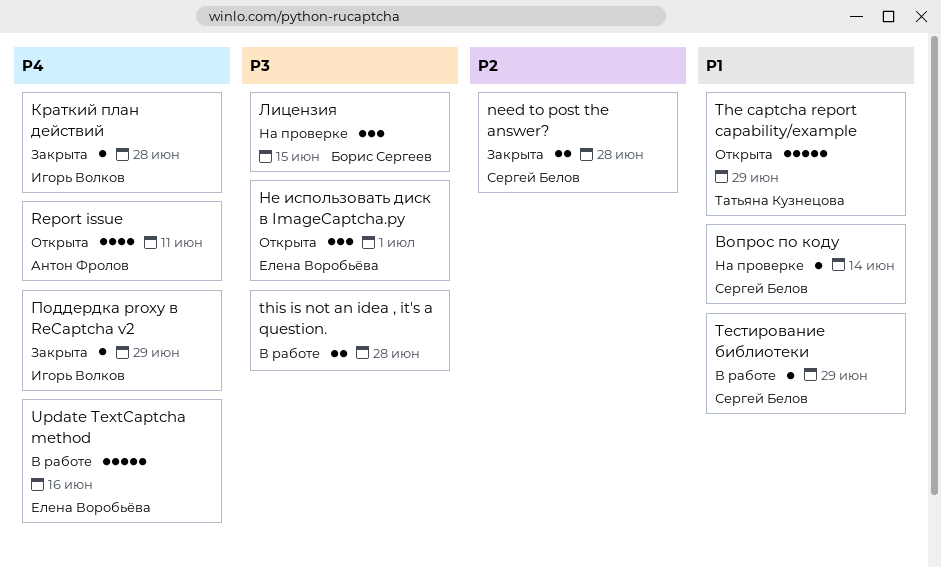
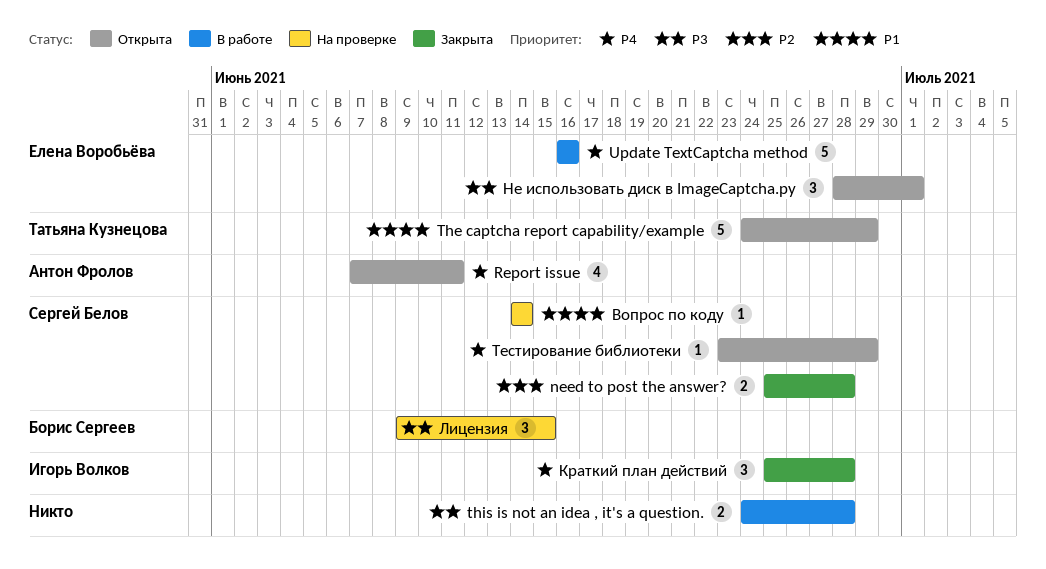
Краткий план действий, estimate: 1 -> 3
Поддердка proxy в ReCaptcha v2: present -> none
Тестирование библиотеки, status: В работе -> Открыта
Тестирование библиотеки, priority: P1 -> P4

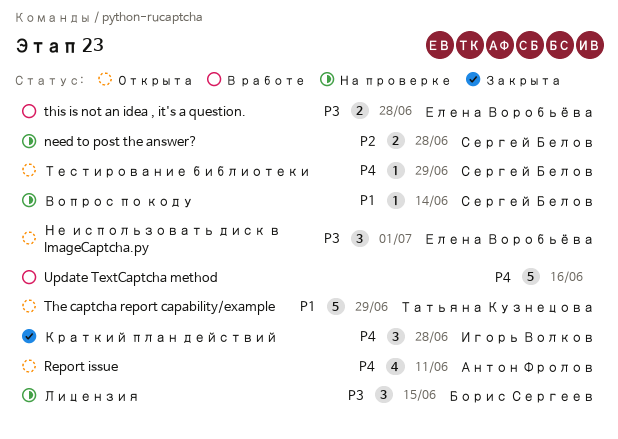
need to post the answer?, status: Закрыта -> На проверке
this is not an idea , it's a question., owner: none -> Елена Воробьёва
Update TextCaptcha method, owner: Елена Воробьёва -> none

